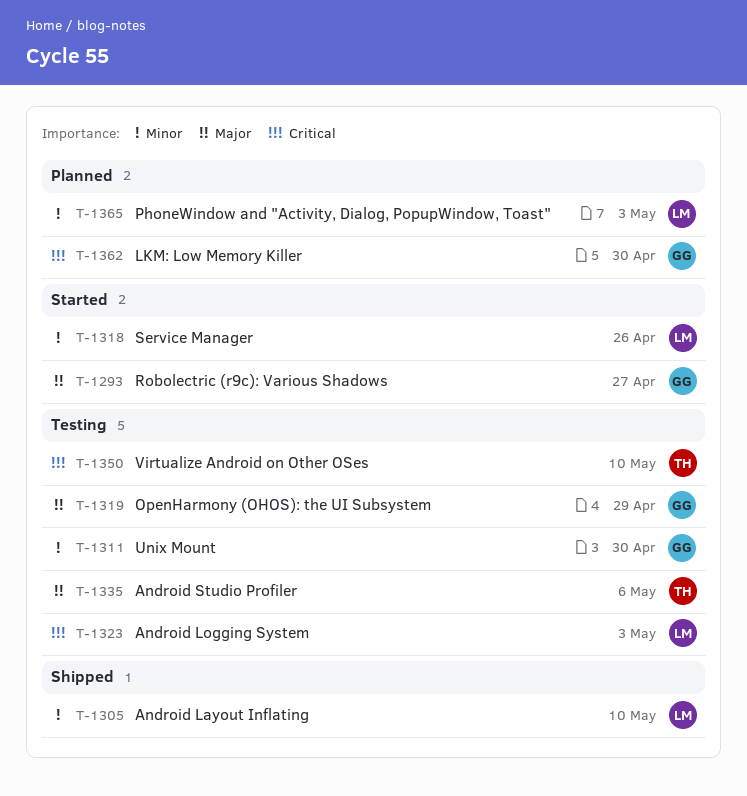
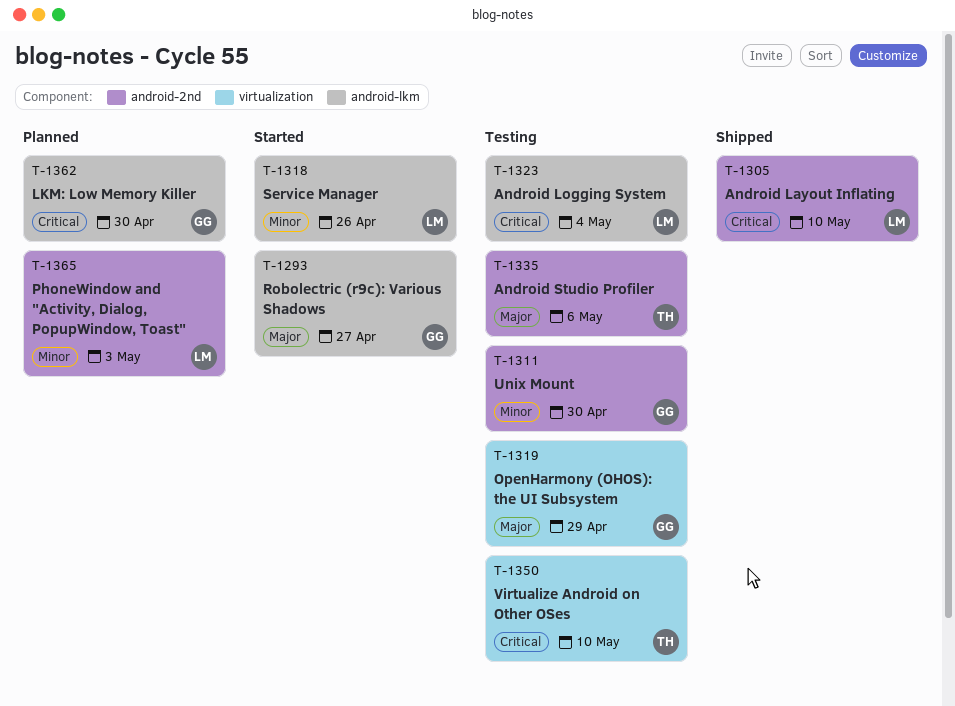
T-1305, priority: Minor -> Critical
T-1323, due: May 3 -> May 4

